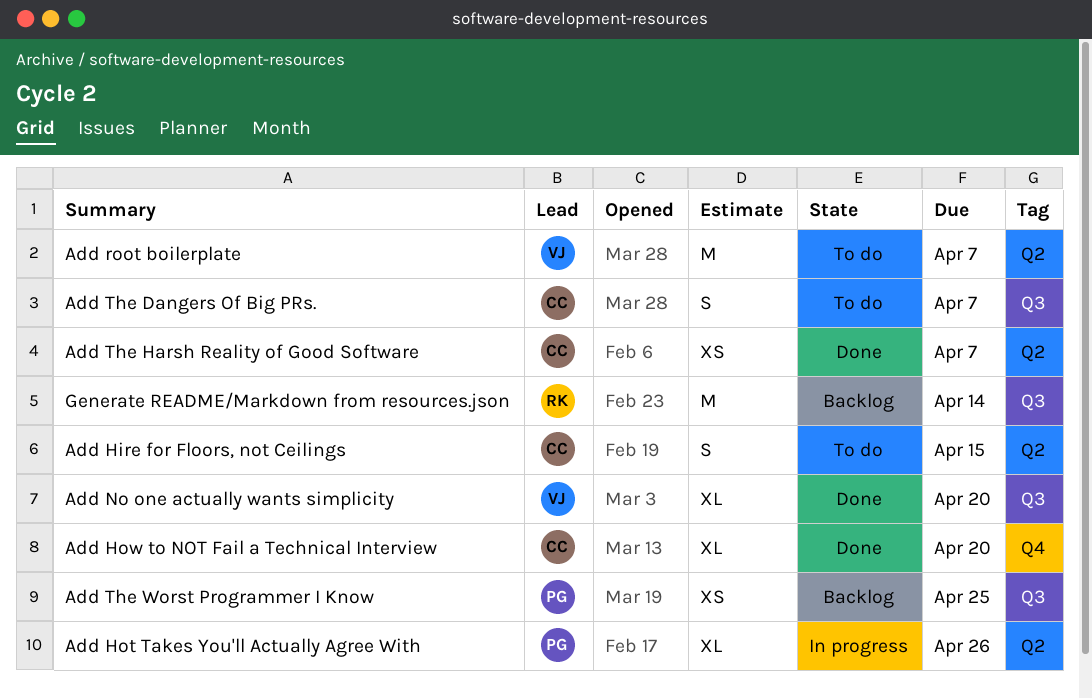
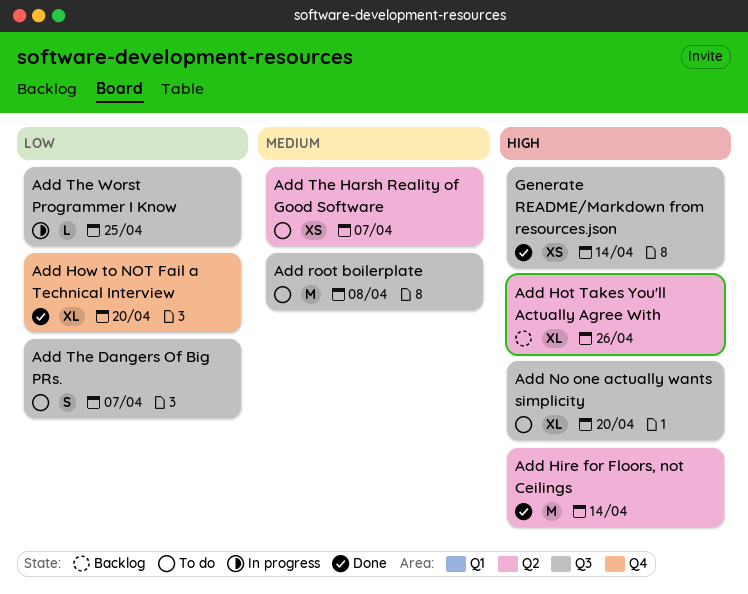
Add Hire for Floors, not Ceilings, status: To do -> Done
Add Hire for Floors, not Ceilings, estimate: S -> M
Add Hire for Floors, not Ceilings, due: Apr 15 -> Apr 14
Add Hot Takes You'll Actually Agree With, status: In progress -> Backlog
Add No one actually wants simplicity, status: Done -> To do
Add root boilerplate, label: Q2 -> Q3
Add root boilerplate, due: Apr 7 -> Apr 8
Add The Harsh Reality of Good Software, status: Done -> To do
Add The Worst Programmer I Know, status: Backlog -> In progress
Add The Worst Programmer I Know, estimate: XS -> L
Generate README/Markdown from resources.json, status: Backlog -> Done
Generate README/Markdown from resources.json, estimate: M -> XS

